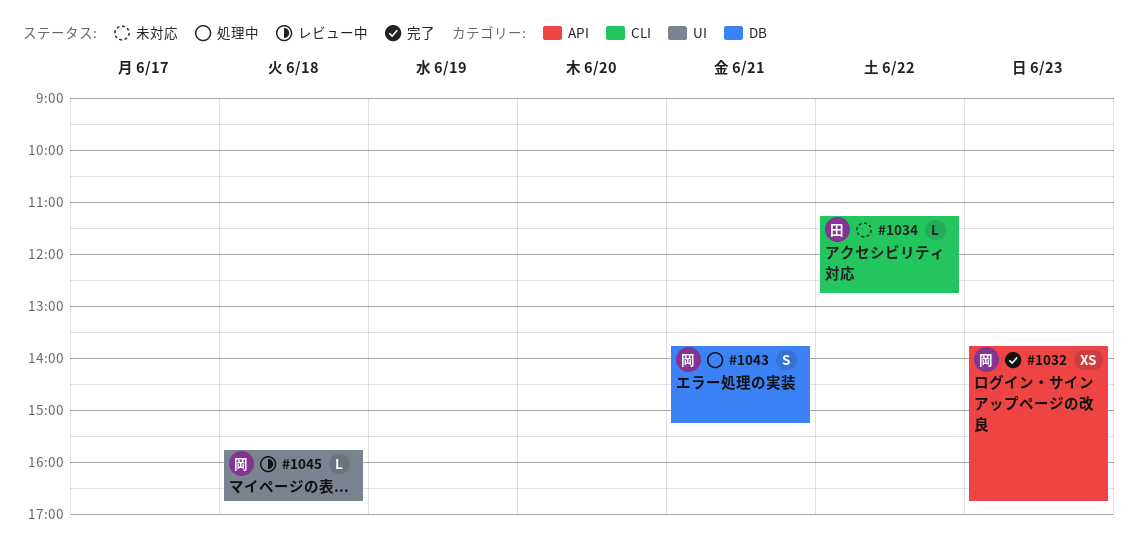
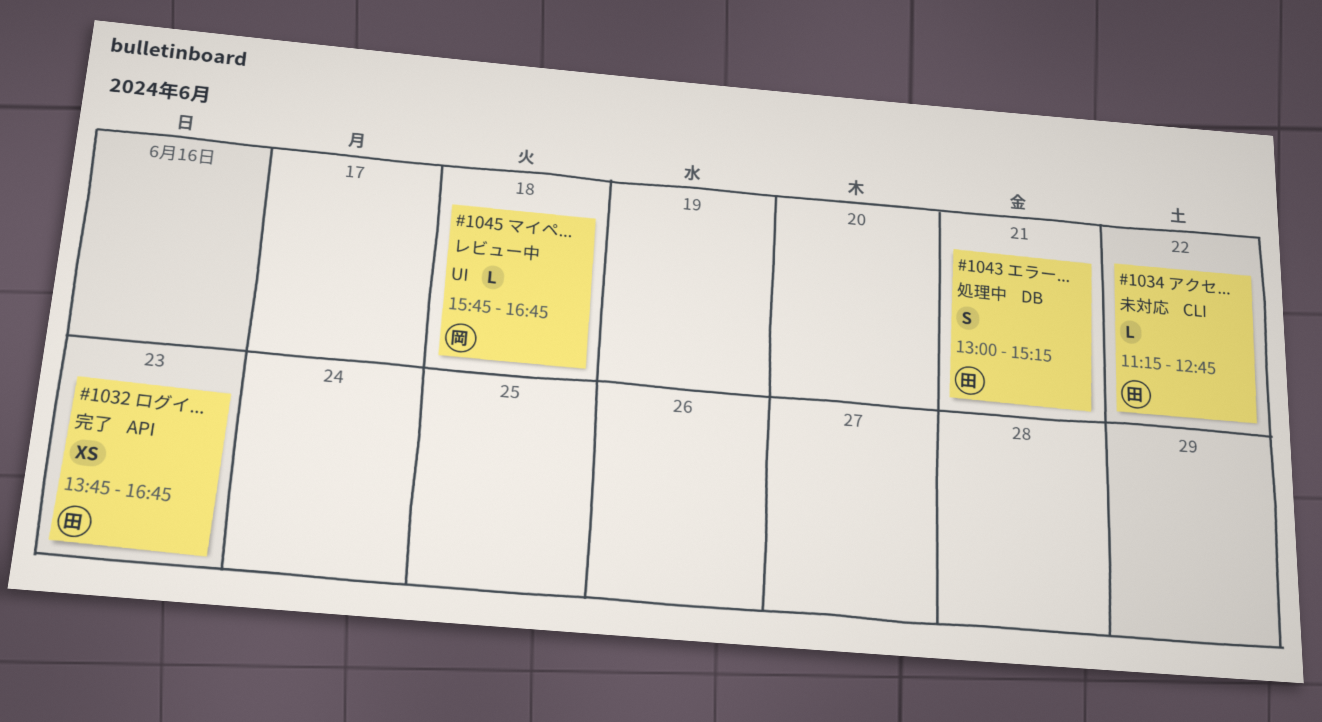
#1032, owner: 岡 -> 田
#1043, owner: 岡 -> 田
#1043, begins: 13:45 -> 13:00

